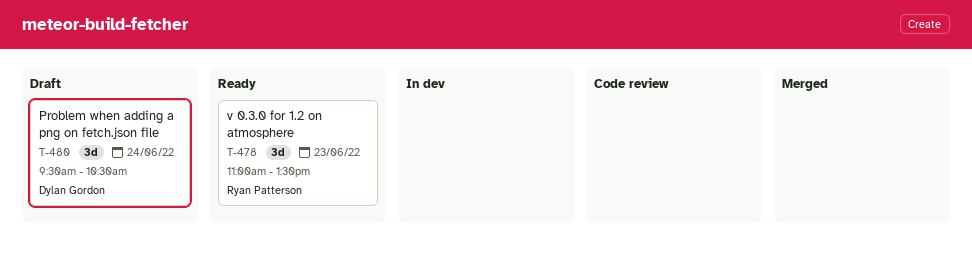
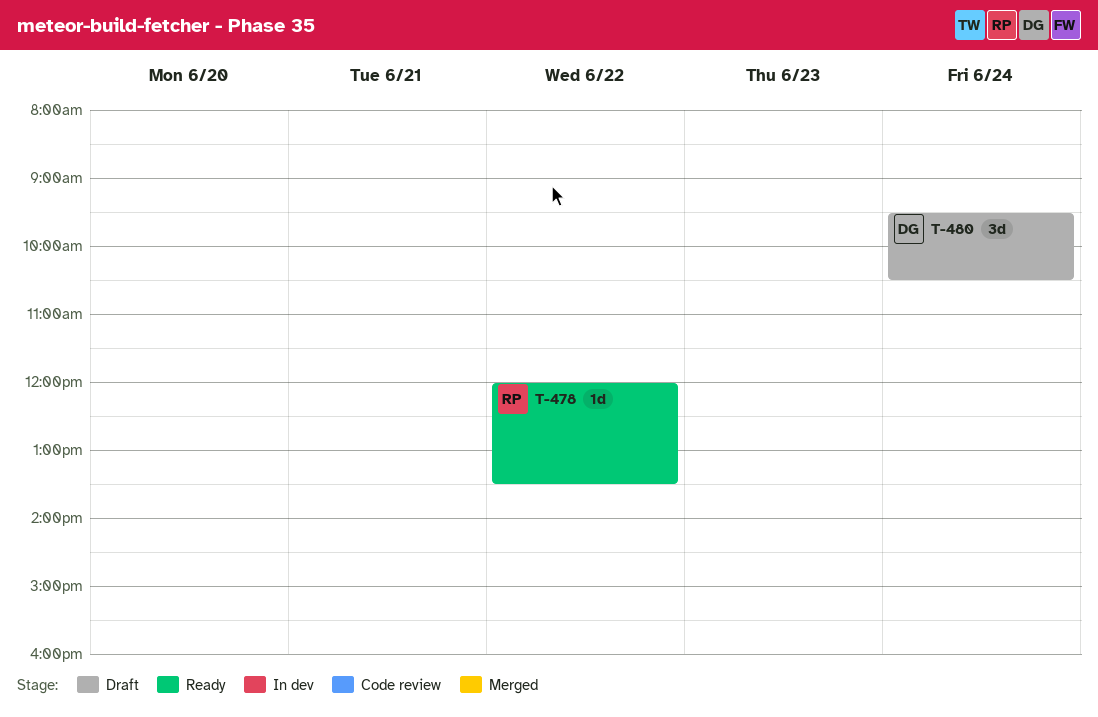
T-478, estimate: 3d -> 1d
T-478, day: Jun 23 -> Jun 22
T-478, begins: 11:00 -> 12:00

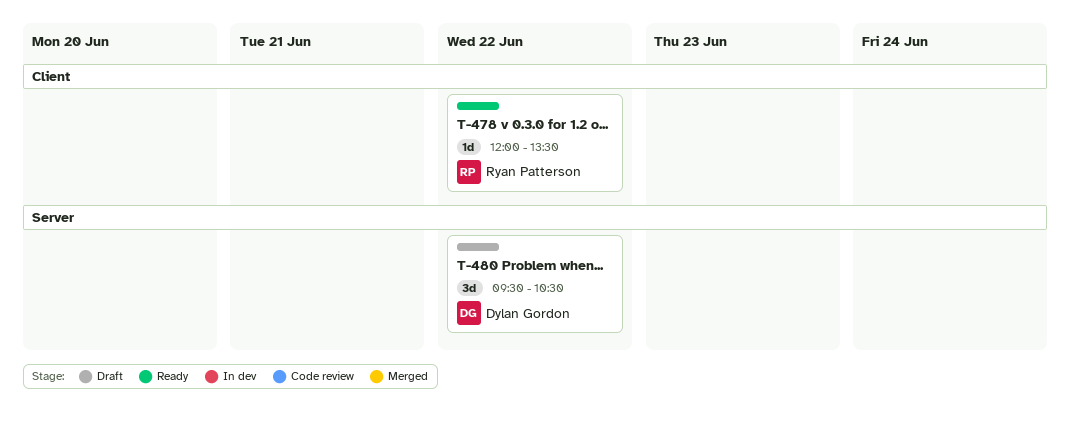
T-480, day: Jun 24 -> Jun 22

